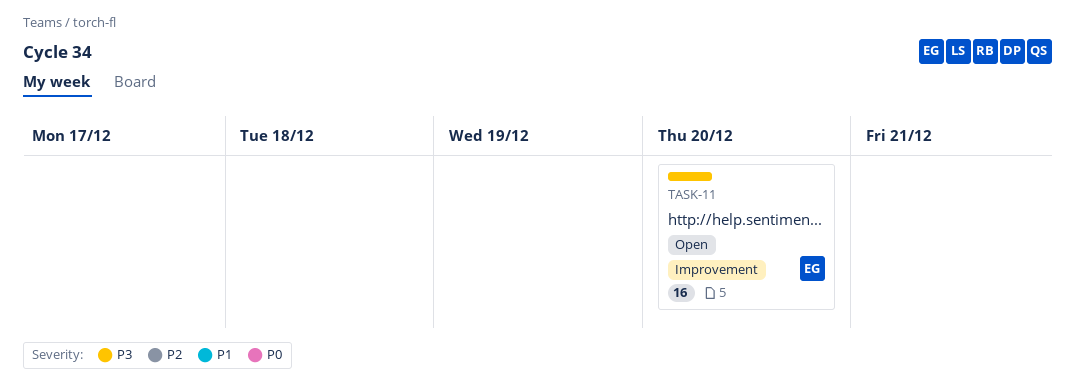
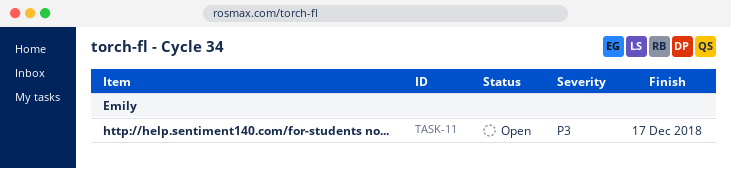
TASK-11, due: Dec 20 -> Dec 17

